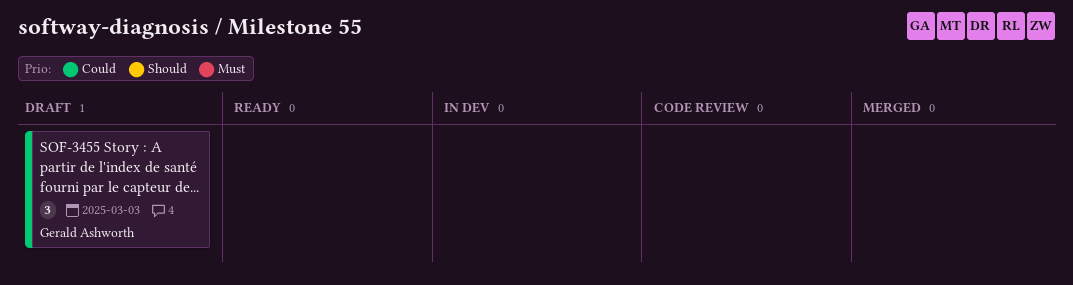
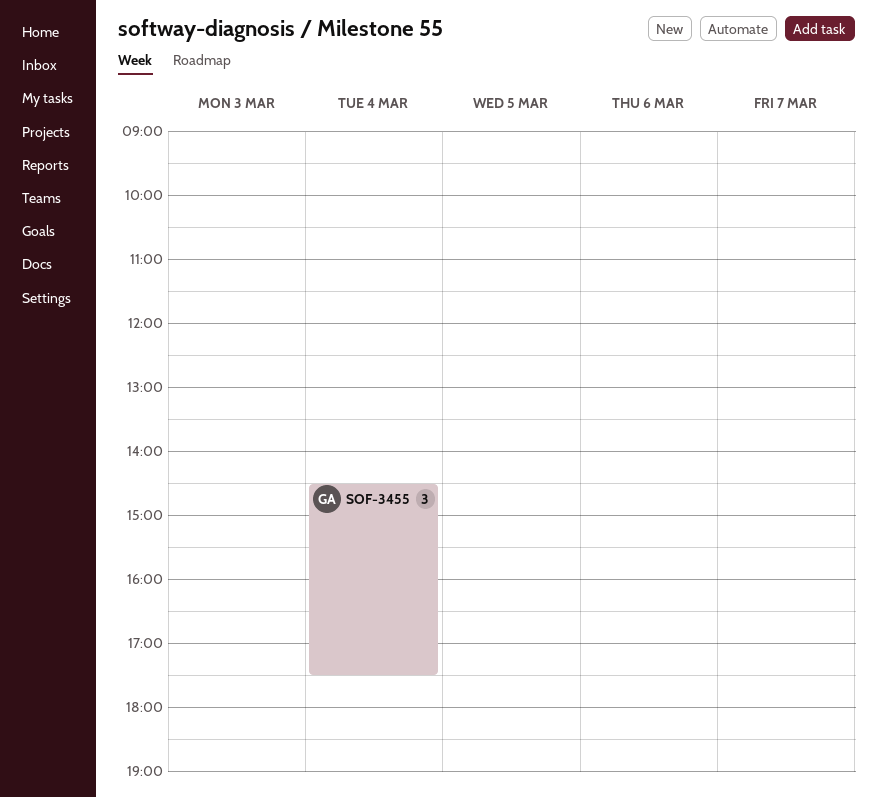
SOF-3455, day: Mar 3 -> Mar 4

